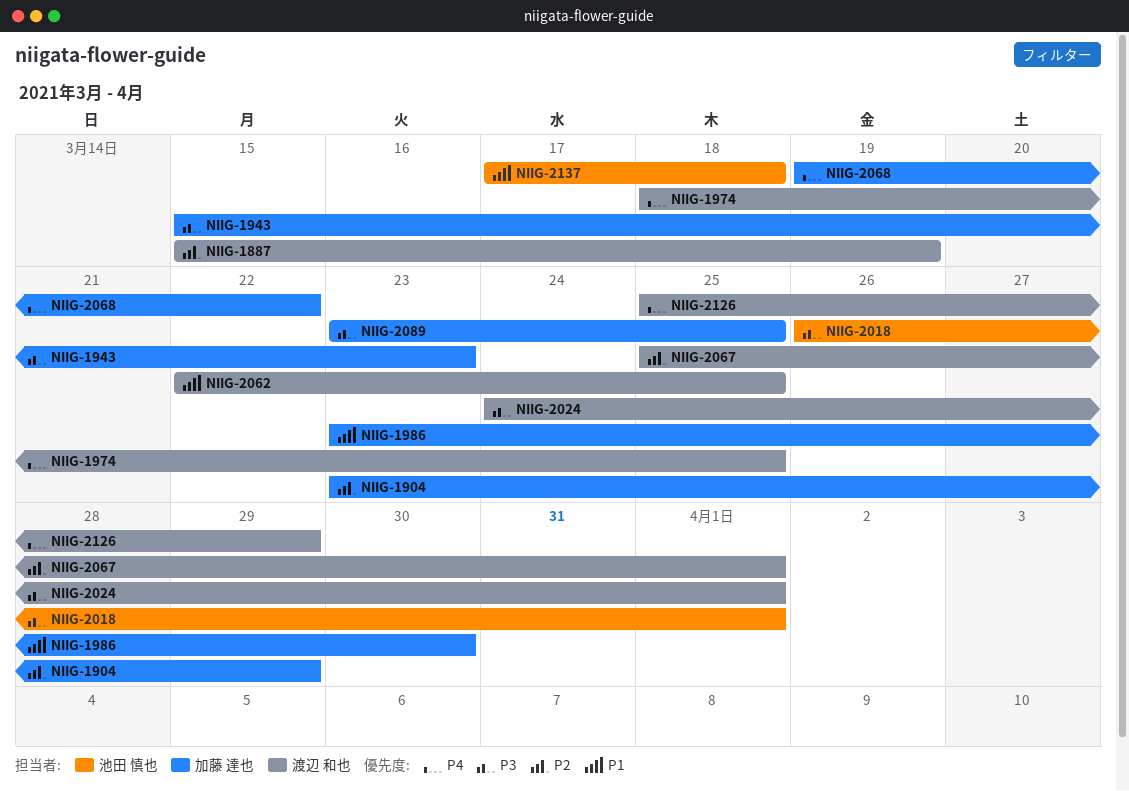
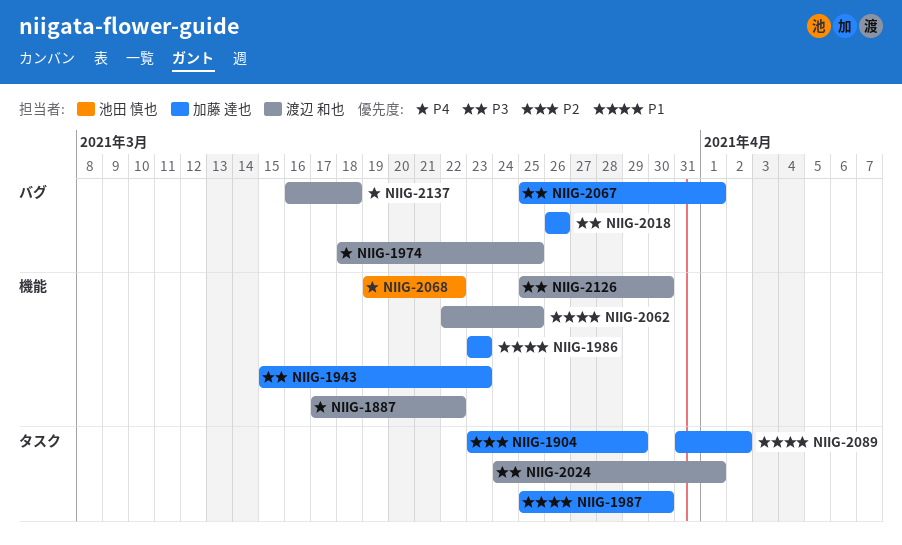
NIIG-1887, priority: P2 -> P4
NIIG-1887, start: Mar 15 -> Mar 17
NIIG-1887, due: Mar 19 -> Mar 22
NIIG-1986, due: Mar 30 -> Mar 23
NIIG-1987: none -> present
NIIG-2018, owner: 池田 慎也 -> 加藤 達也
NIIG-2018, due: Apr 1 -> Mar 26
NIIG-2067, owner: 渡辺 和也 -> 加藤 達也
NIIG-2067, priority: P2 -> P3
NIIG-2068, owner: 加藤 達也 -> 池田 慎也
NIIG-2089, priority: P3 -> P1
NIIG-2089, start: Mar 23 -> Mar 31
NIIG-2089, due: Mar 25 -> Apr 2
NIIG-2126, priority: P4 -> P3
NIIG-2126, due: Mar 29 -> Mar 30
NIIG-2137, owner: 池田 慎也 -> 渡辺 和也
NIIG-2137, priority: P1 -> P4
NIIG-2137, start: Mar 17 -> Mar 16

